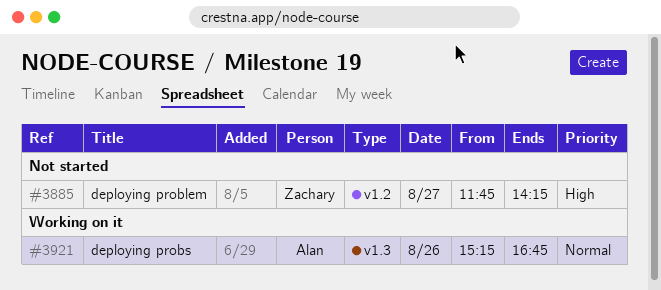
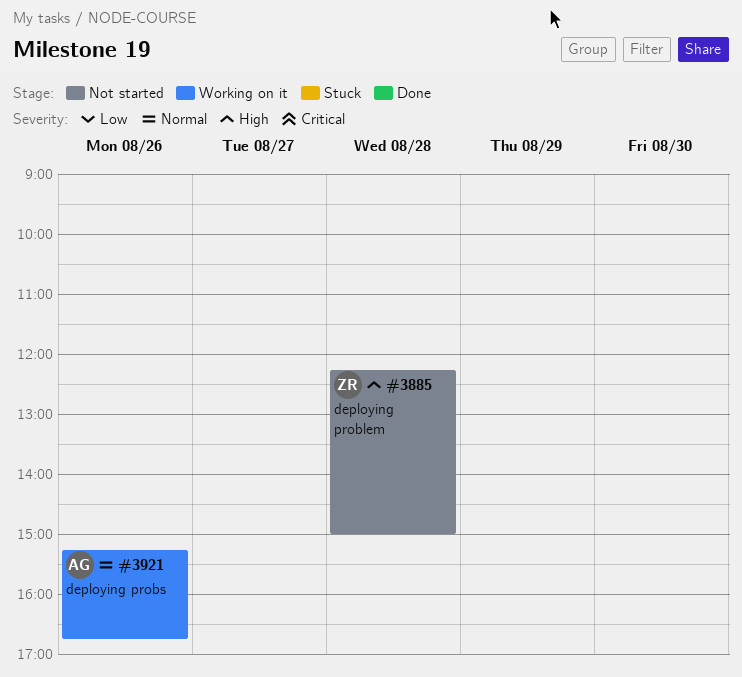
#3885, day: Aug 27 -> Aug 28
#3885, begins: 11:45 -> 12:15
#3885, ends: 14:15 -> 15:00

